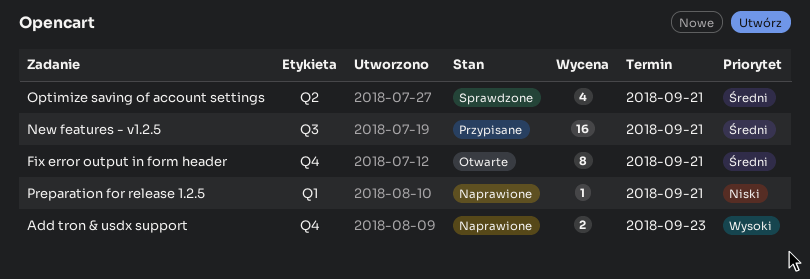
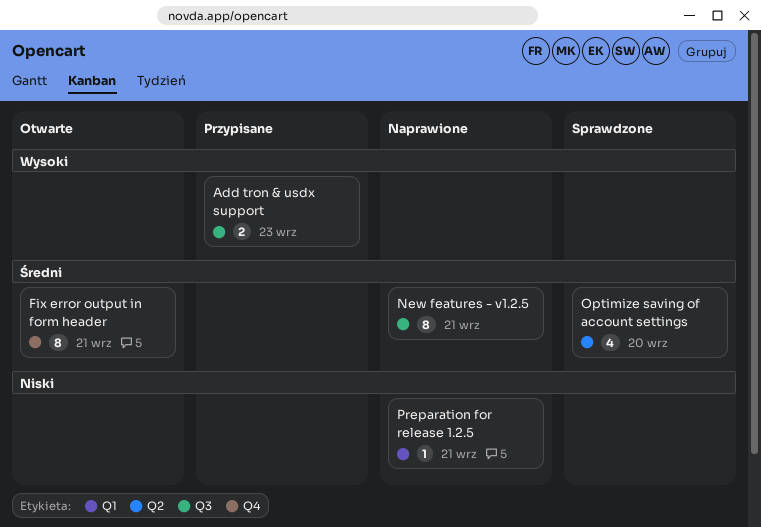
Add tron & usdx support, status: Naprawione -> Przypisane
Add tron & usdx support, label: Q4 -> Q3
New features - v1.2.5, status: Przypisane -> Naprawione
New features - v1.2.5, estimate: 16 -> 8
Optimize saving of account settings, due: Sep 21 -> Sep 20

